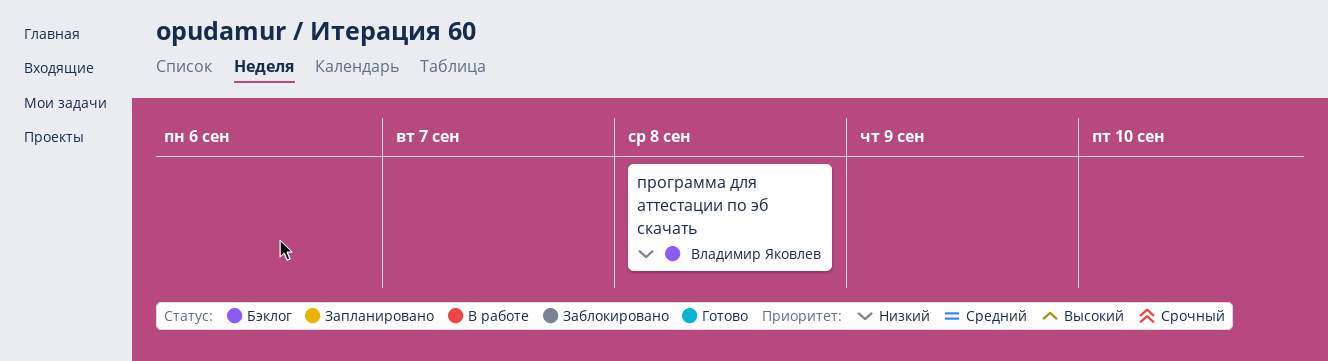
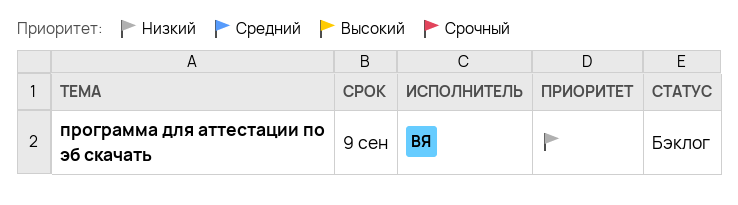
программа для аттестации по эб скачать, due: Sep 8 -> Sep 9

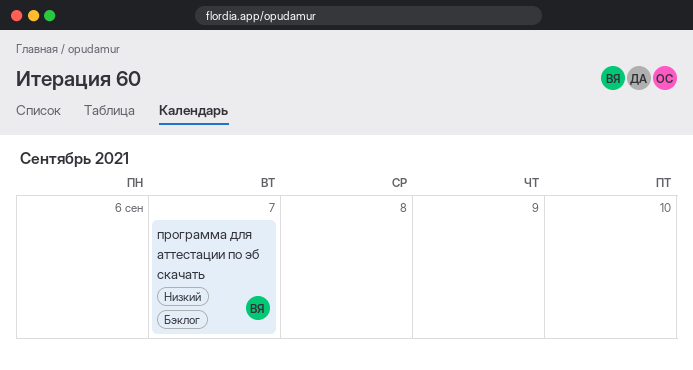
программа для аттестации по эб скачать, due: Sep 9 -> Sep 7

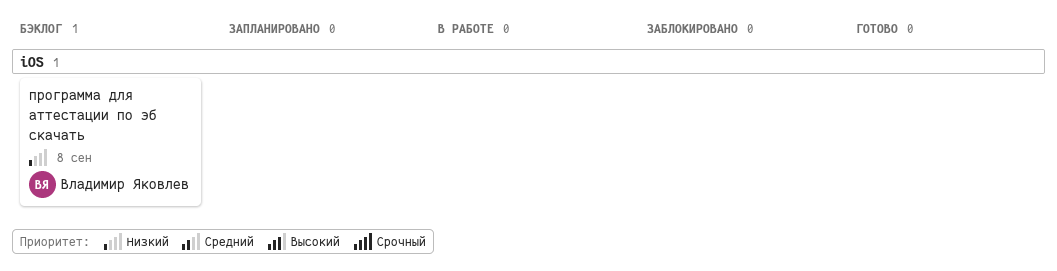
программа для аттестации по эб скачать, due: Sep 7 -> Sep 8

